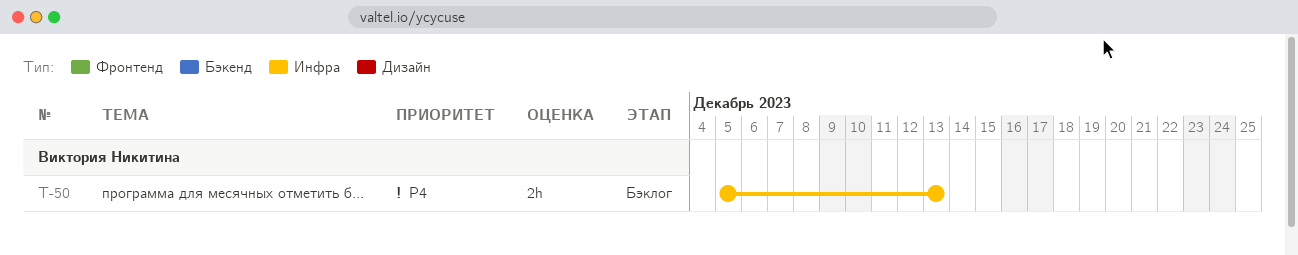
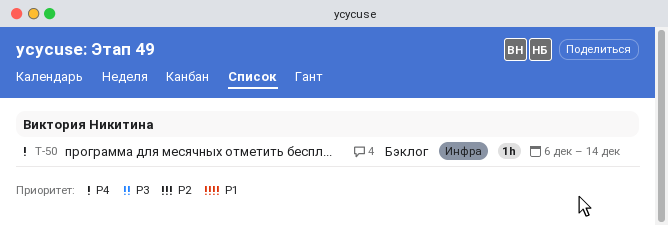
T-50, estimate: 2h -> 1h
T-50, start: Dec 5 -> Dec 6
T-50, due: Dec 13 -> Dec 14

